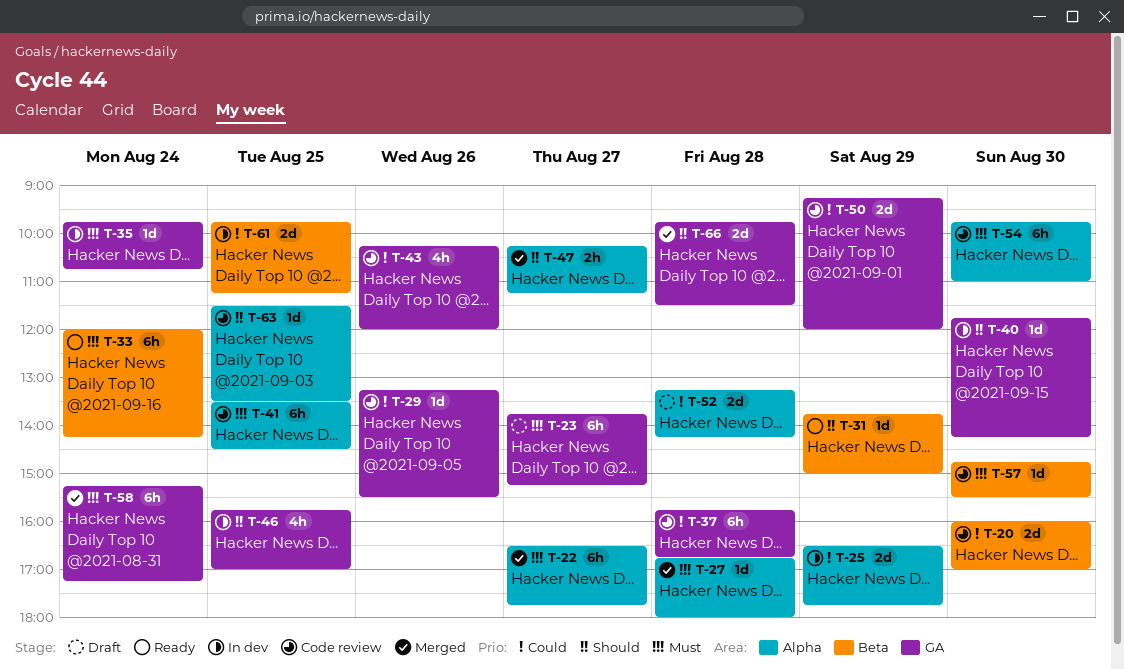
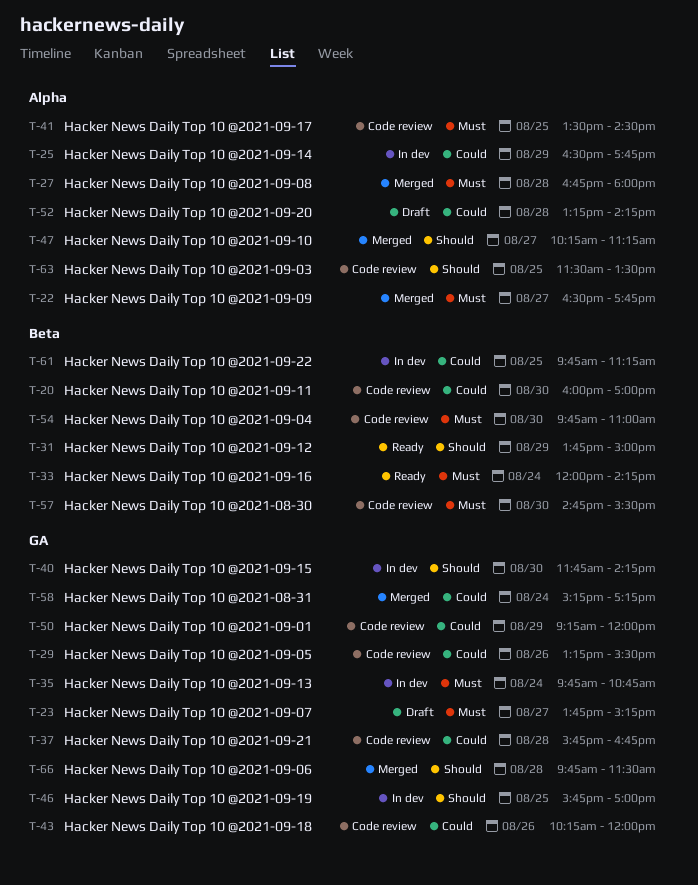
T-54, label: Alpha -> Beta
T-58, priority: Must -> Could

